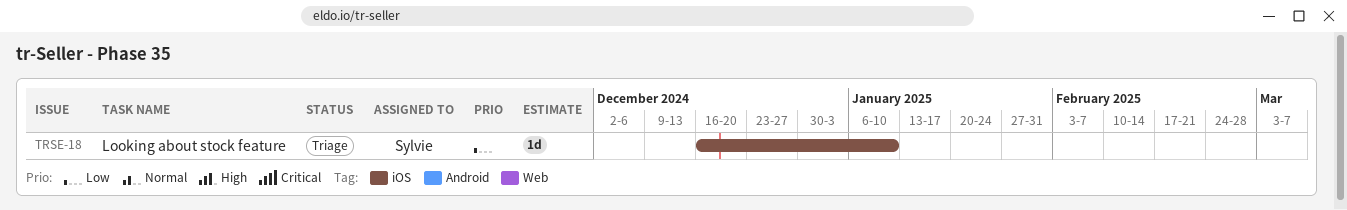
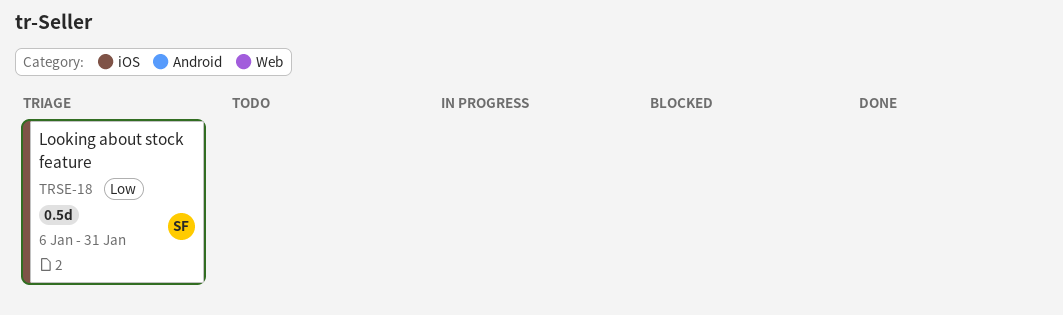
TRSE-18, estimate: 1d -> 0.5d
TRSE-18, start: Dec 16 -> Jan 6
TRSE-18, due: Jan 10 -> Jan 31

